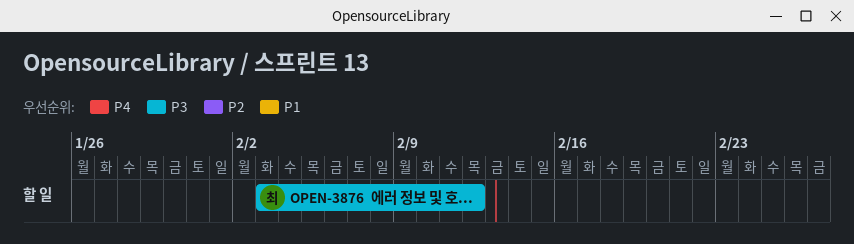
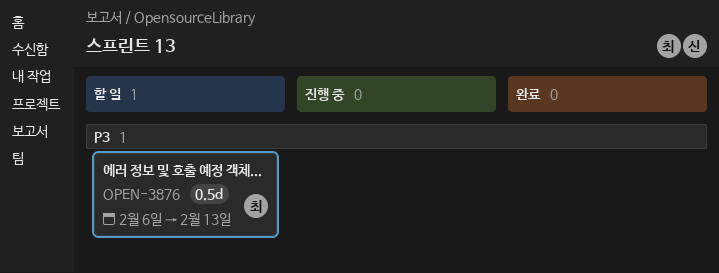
OPEN-3876, start: Feb 3 -> Feb 6
OPEN-3876, due: Feb 12 -> Feb 13

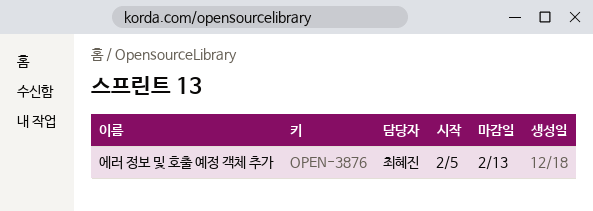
OPEN-3876, start: Feb 6 -> Feb 5

